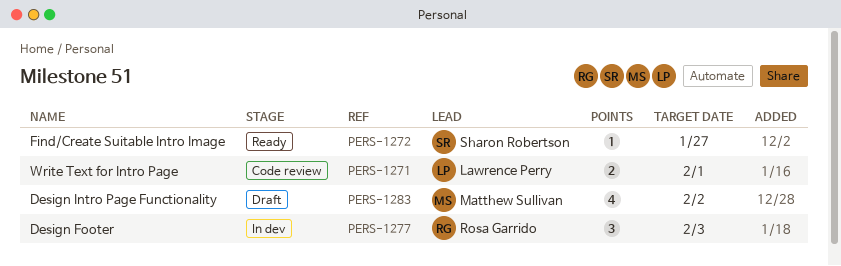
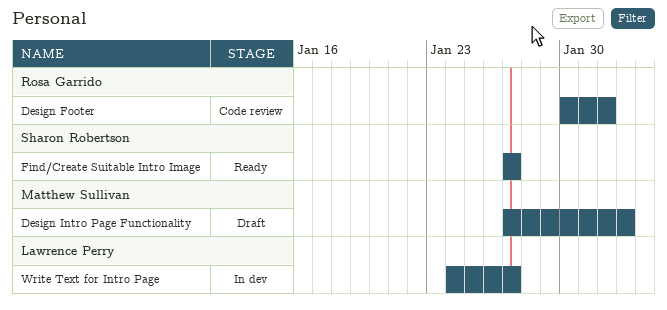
Design Footer, status: In dev -> Code review
Design Footer, due: Feb 3 -> Feb 1
Write Text for Intro Page, status: Code review -> In dev
Write Text for Intro Page, due: Feb 1 -> Jan 27

